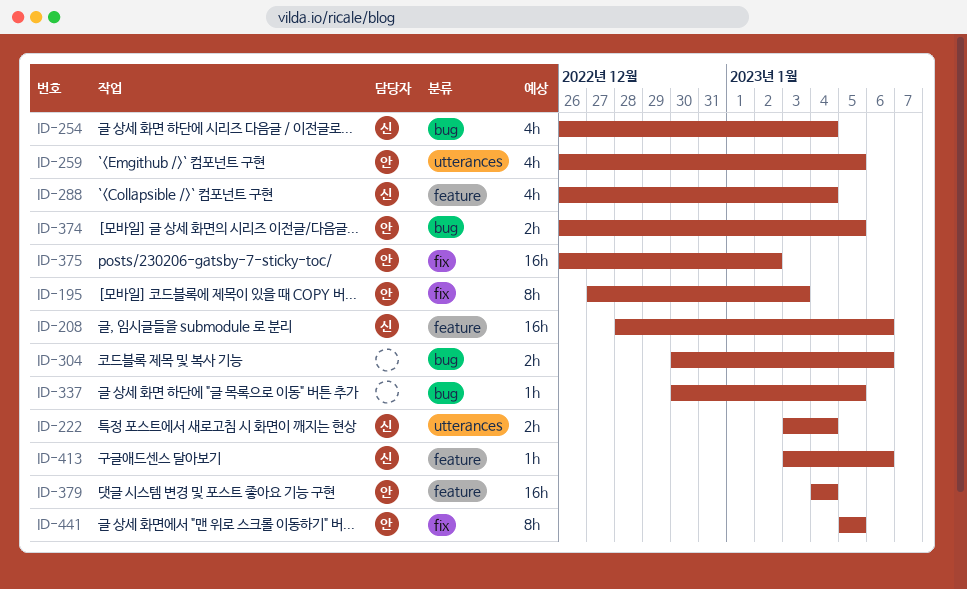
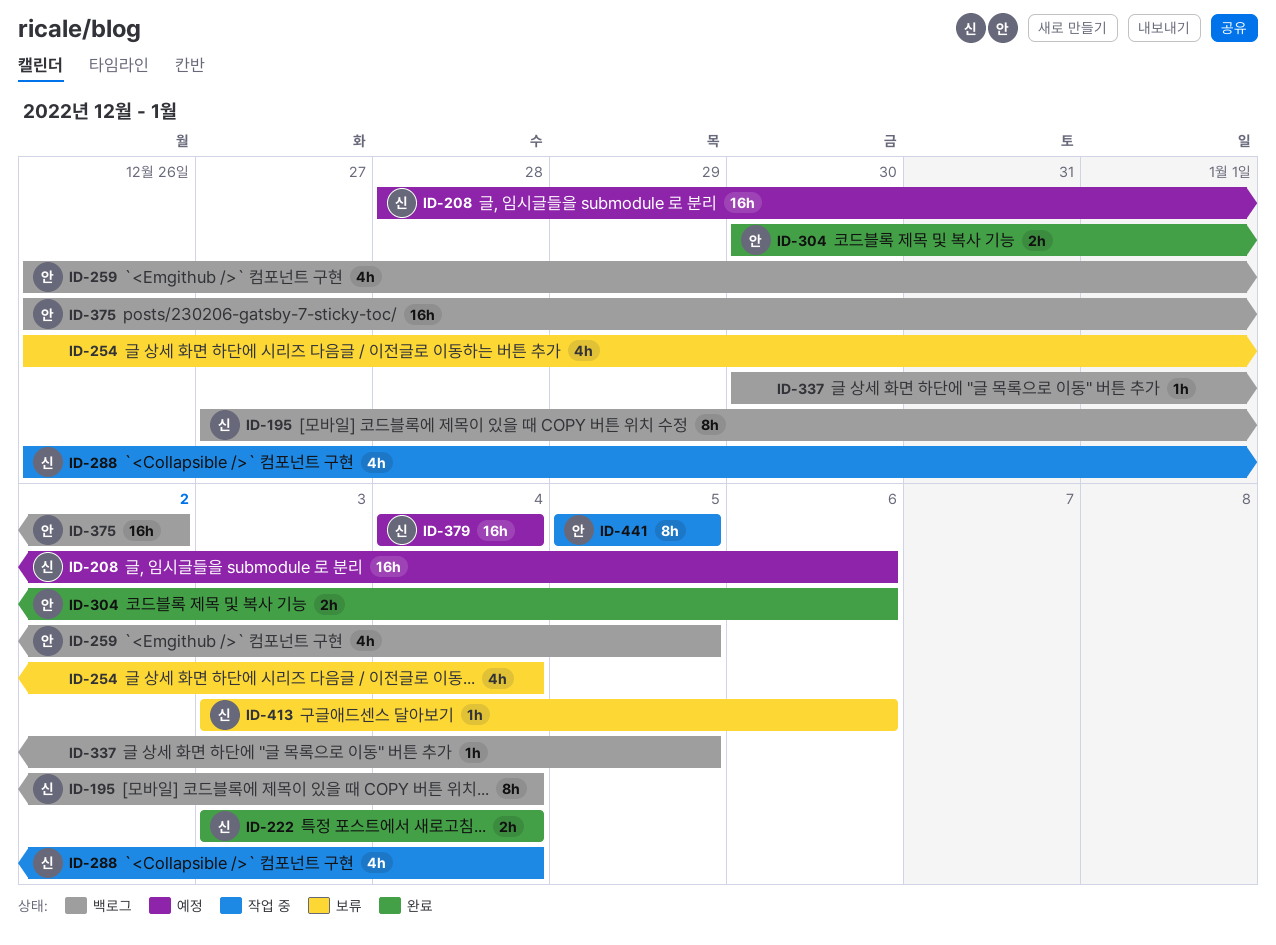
ID-195, owner: 안 -> 신
ID-195, due: Jan 3 -> Jan 4
ID-254, owner: 신 -> none
ID-304, owner: none -> 안
ID-374: present -> none
ID-379, owner: 안 -> 신

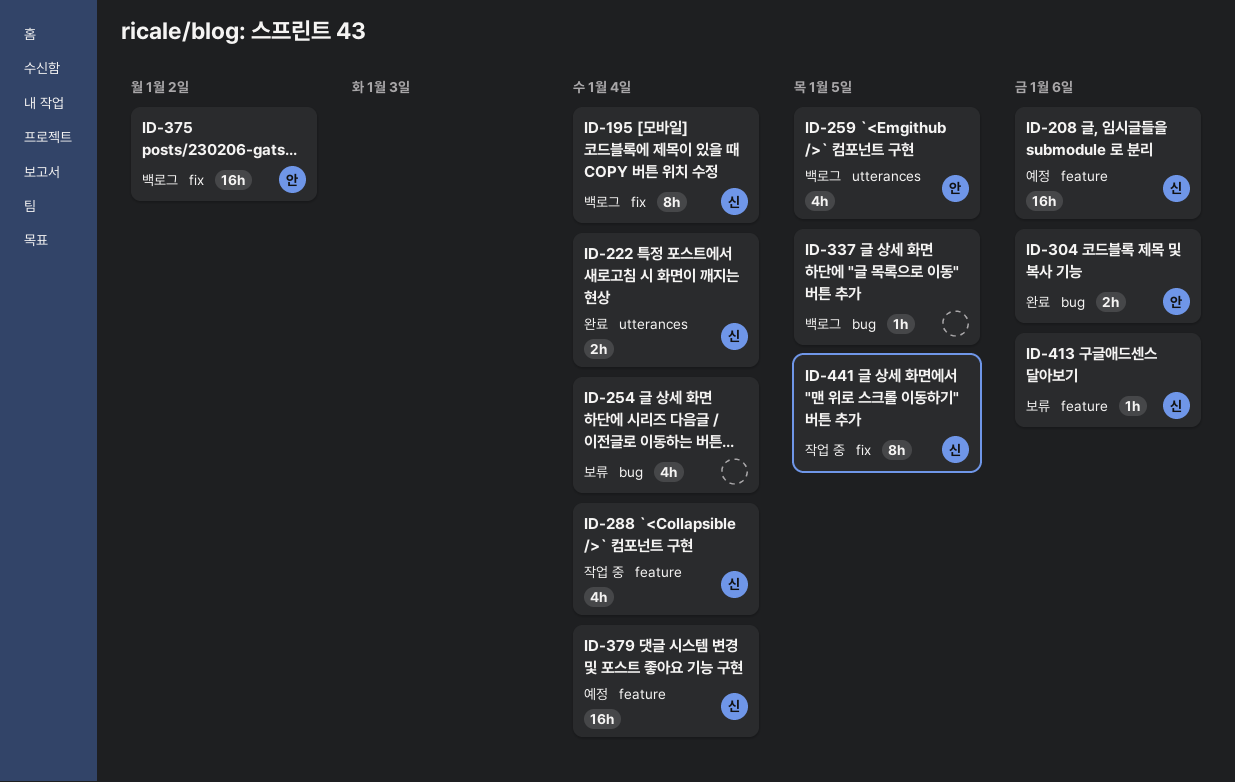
ID-441, owner: 안 -> 신

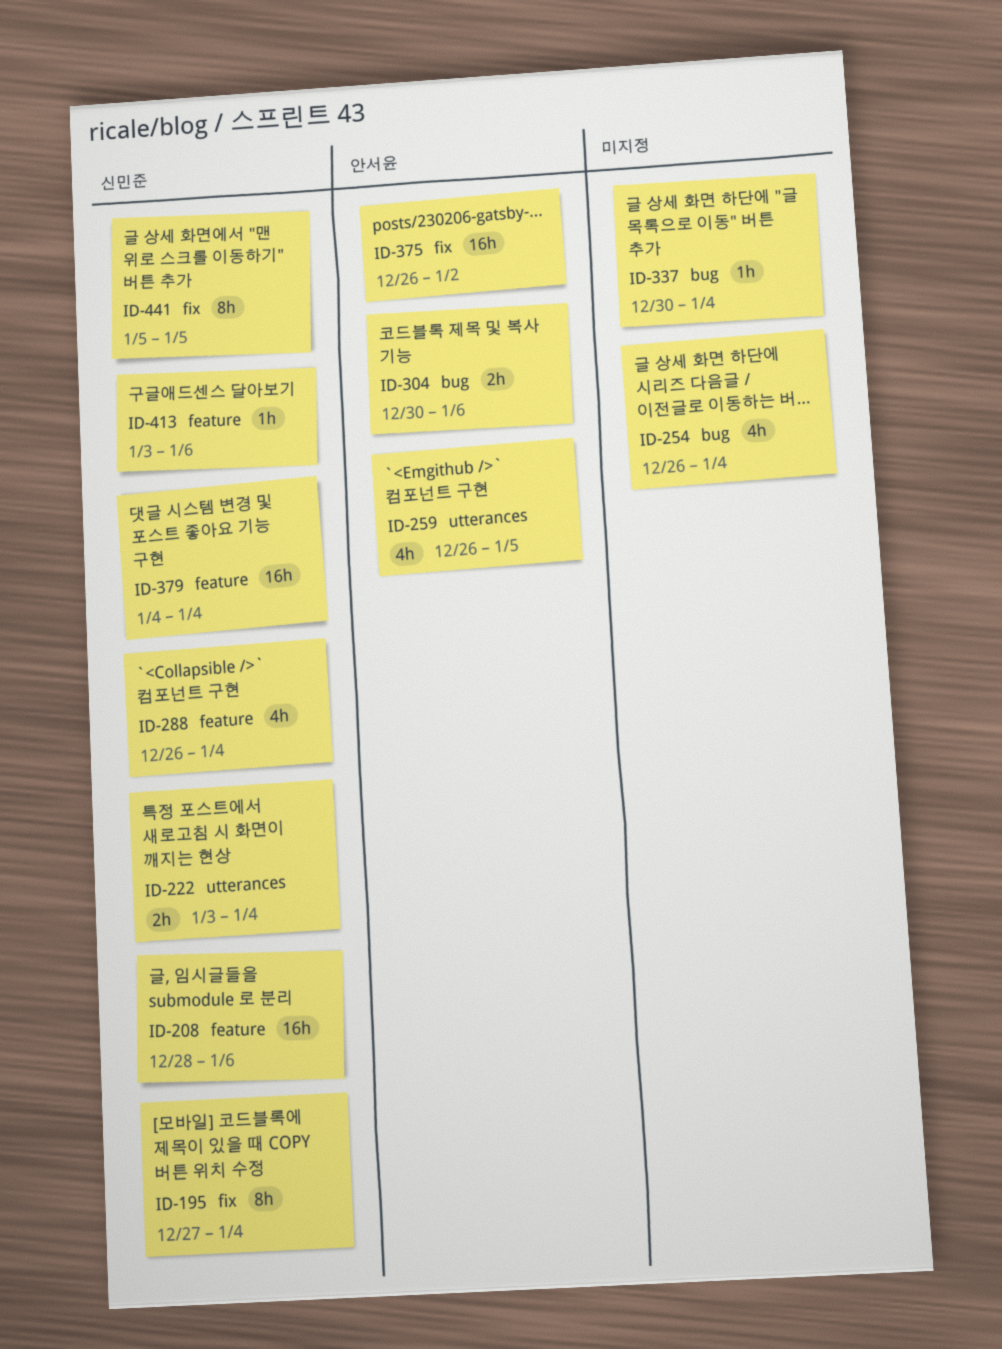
ID-337, due: Jan 5 -> Jan 4

